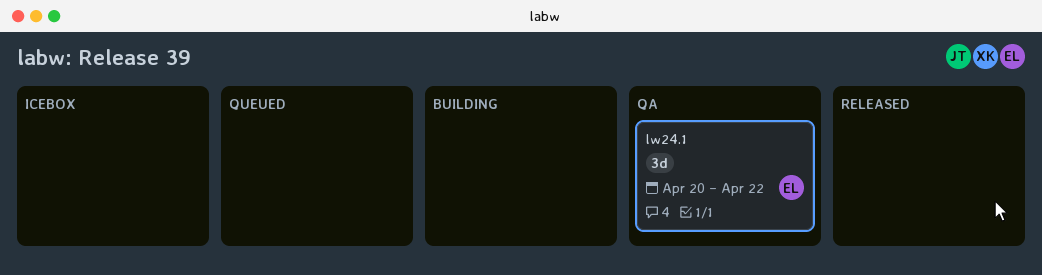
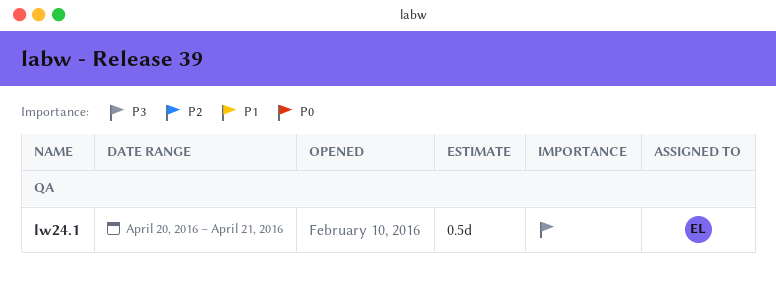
lw24.1, estimate: 3d -> 0.5d
lw24.1, due: Apr 22 -> Apr 21

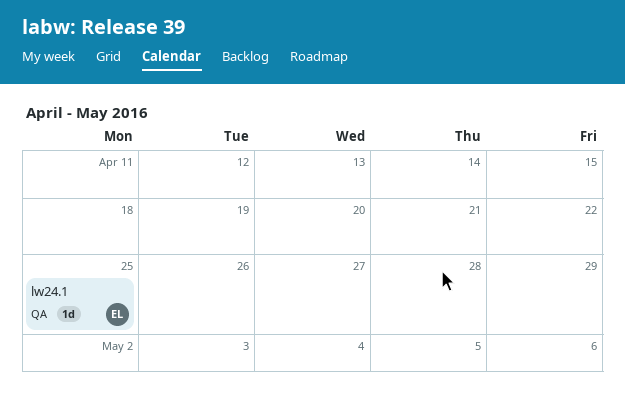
lw24.1, estimate: 0.5d -> 1d
lw24.1, due: Apr 21 -> Apr 25

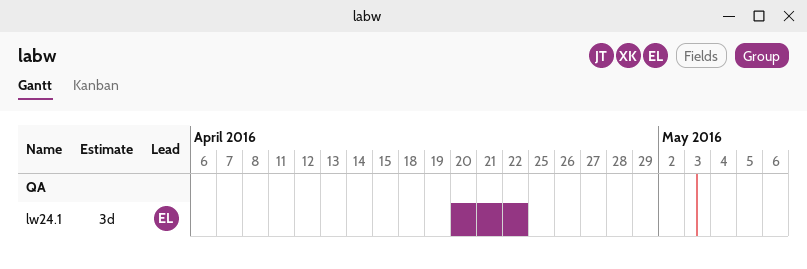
lw24.1, estimate: 1d -> 3d
lw24.1, due: Apr 25 -> Apr 22

